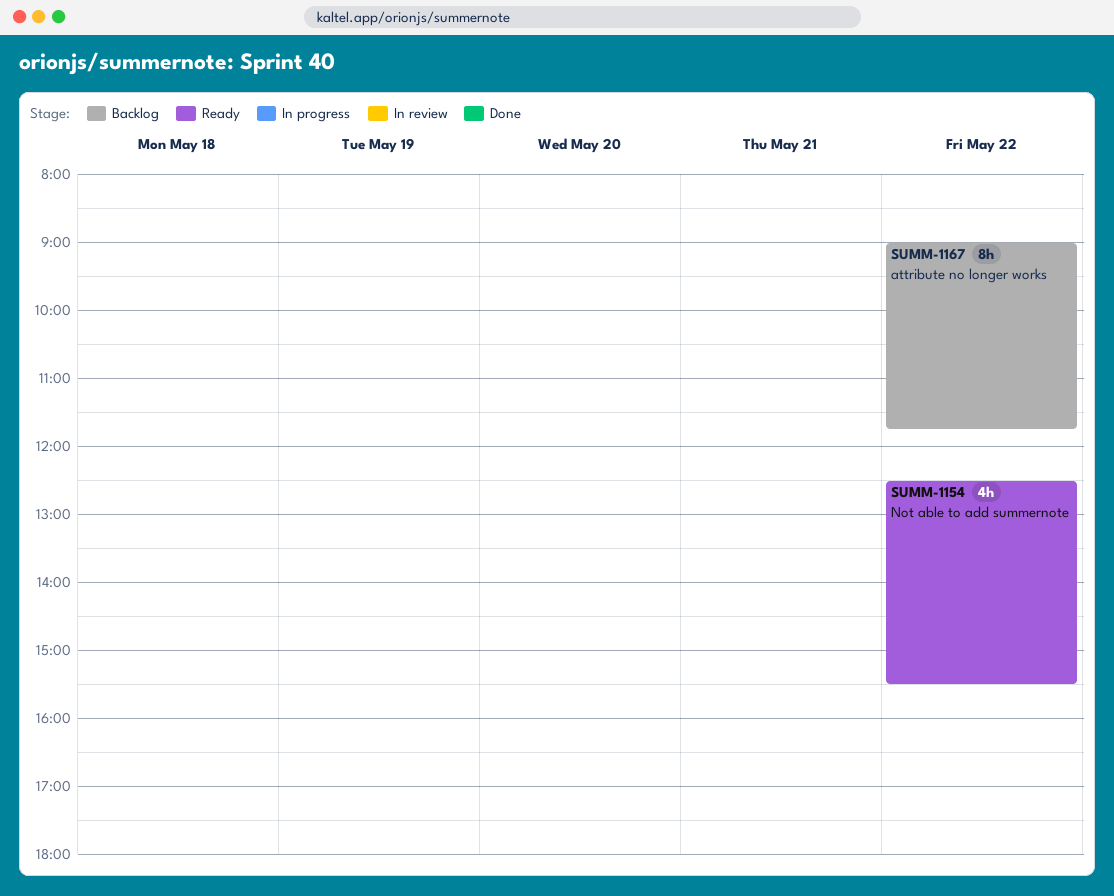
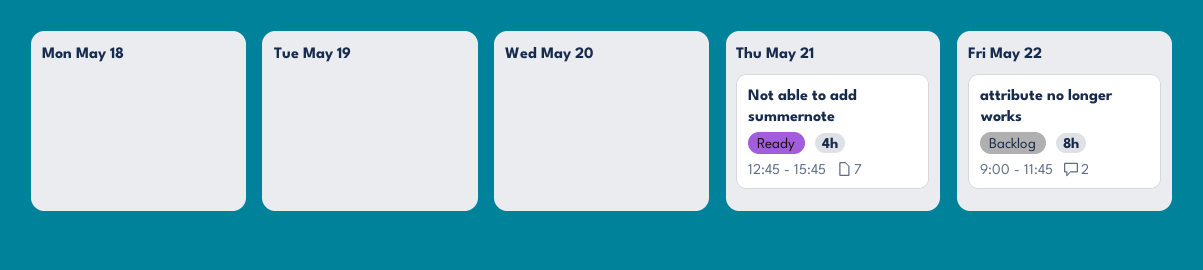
Not able to add summernote, day: May 22 -> May 21
Not able to add summernote, begins: 12:30 -> 12:45
Not able to add summernote, ends: 15:30 -> 15:45

